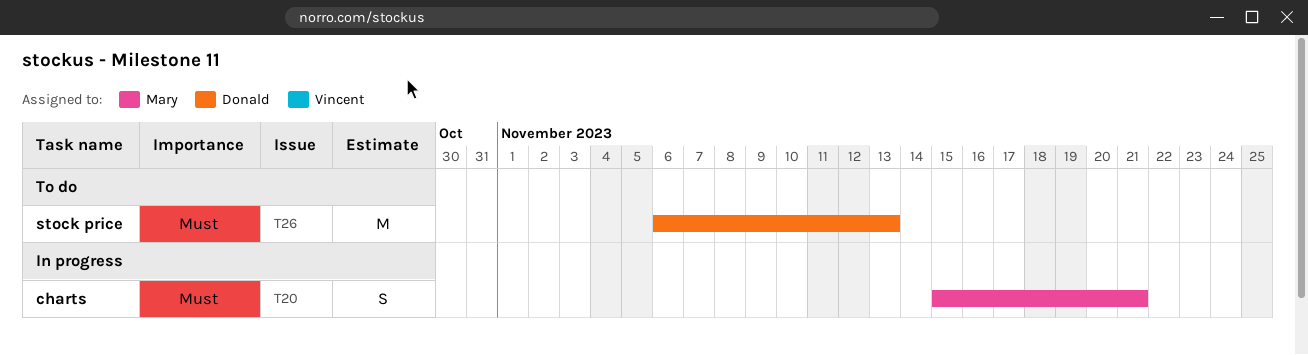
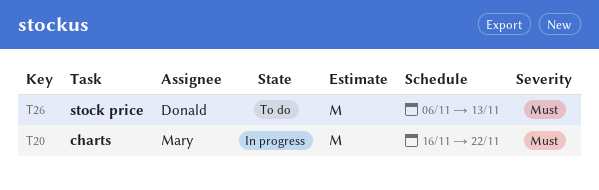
T20, estimate: S -> M
T20, start: Nov 15 -> Nov 16
T20, due: Nov 21 -> Nov 22

